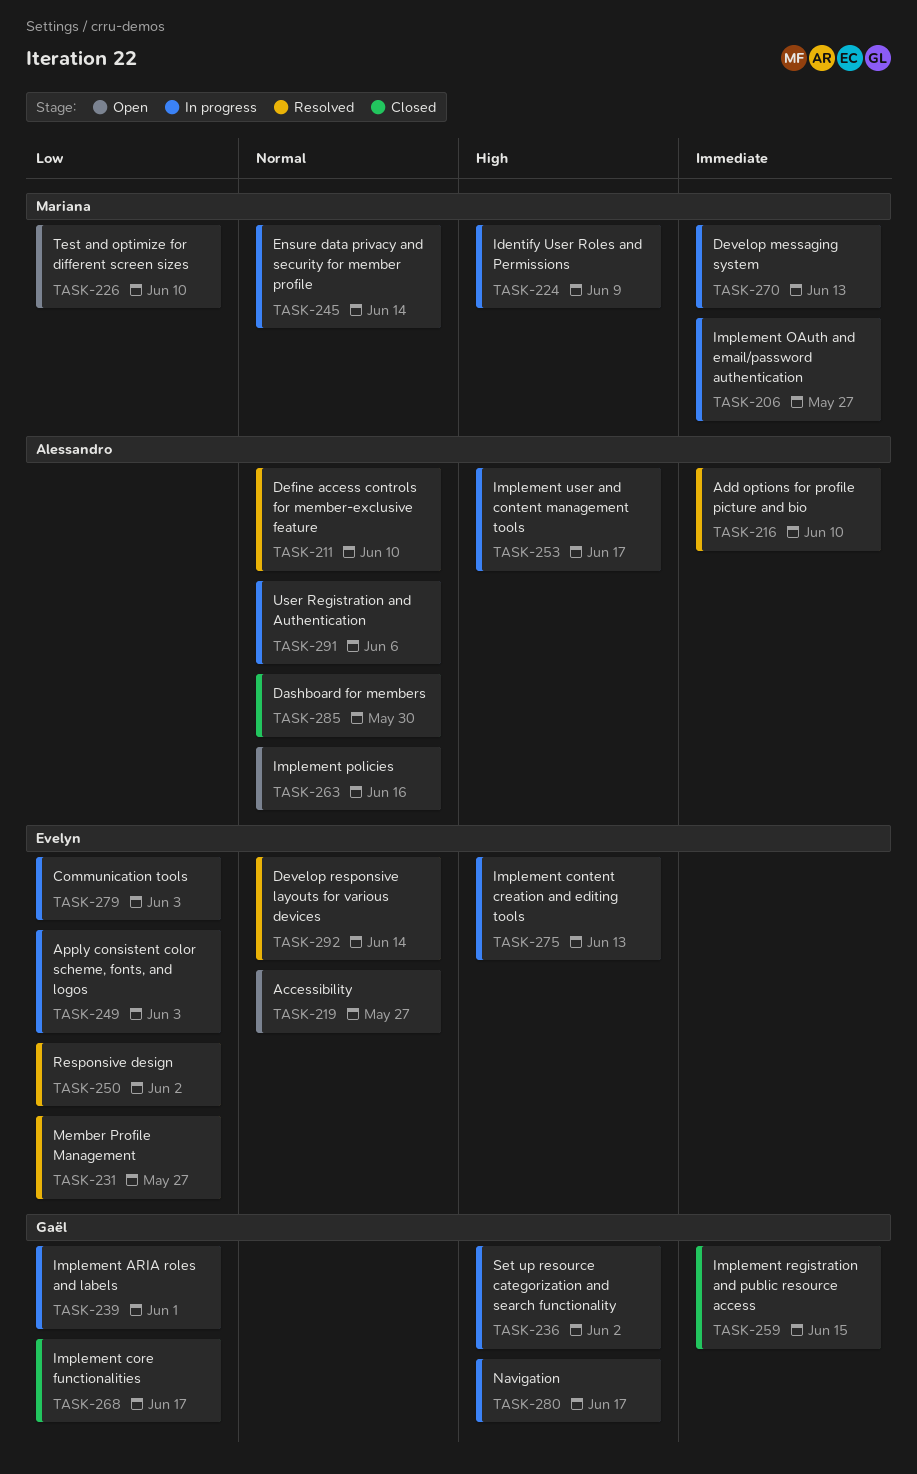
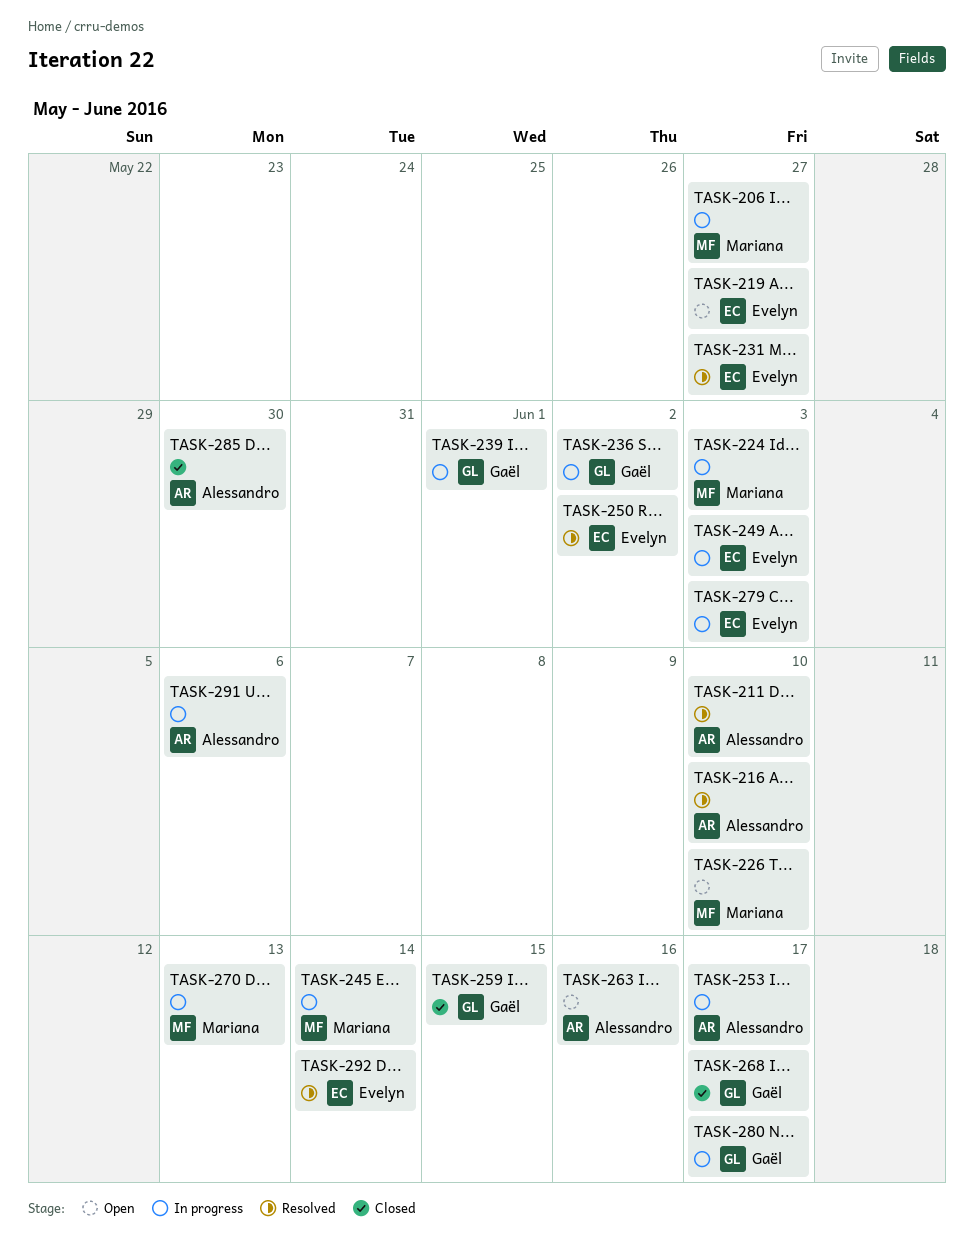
TASK-224, due: Jun 9 -> Jun 3
TASK-275: present -> none

